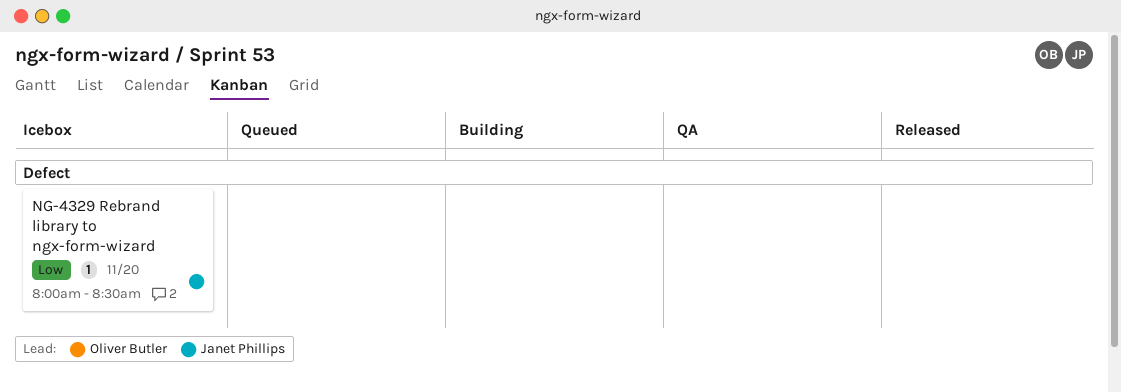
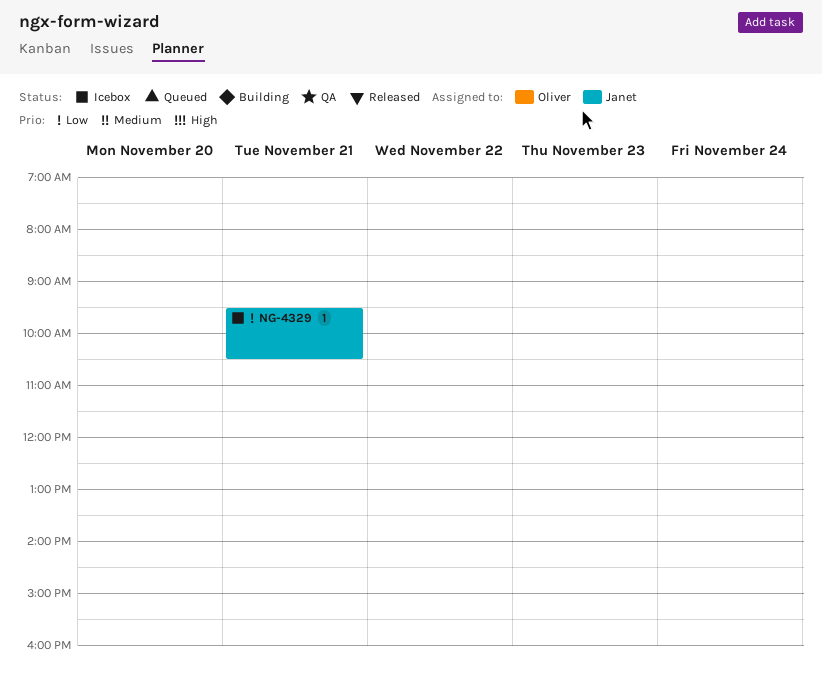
NG-4329, day: Nov 20 -> Nov 21
NG-4329, begins: 08:00 -> 09:30
NG-4329, ends: 08:30 -> 10:30

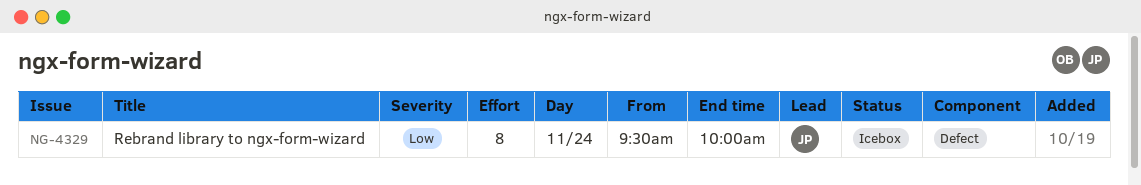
NG-4329, estimate: 1 -> 8
NG-4329, day: Nov 21 -> Nov 24
NG-4329, ends: 10:30 -> 10:00

